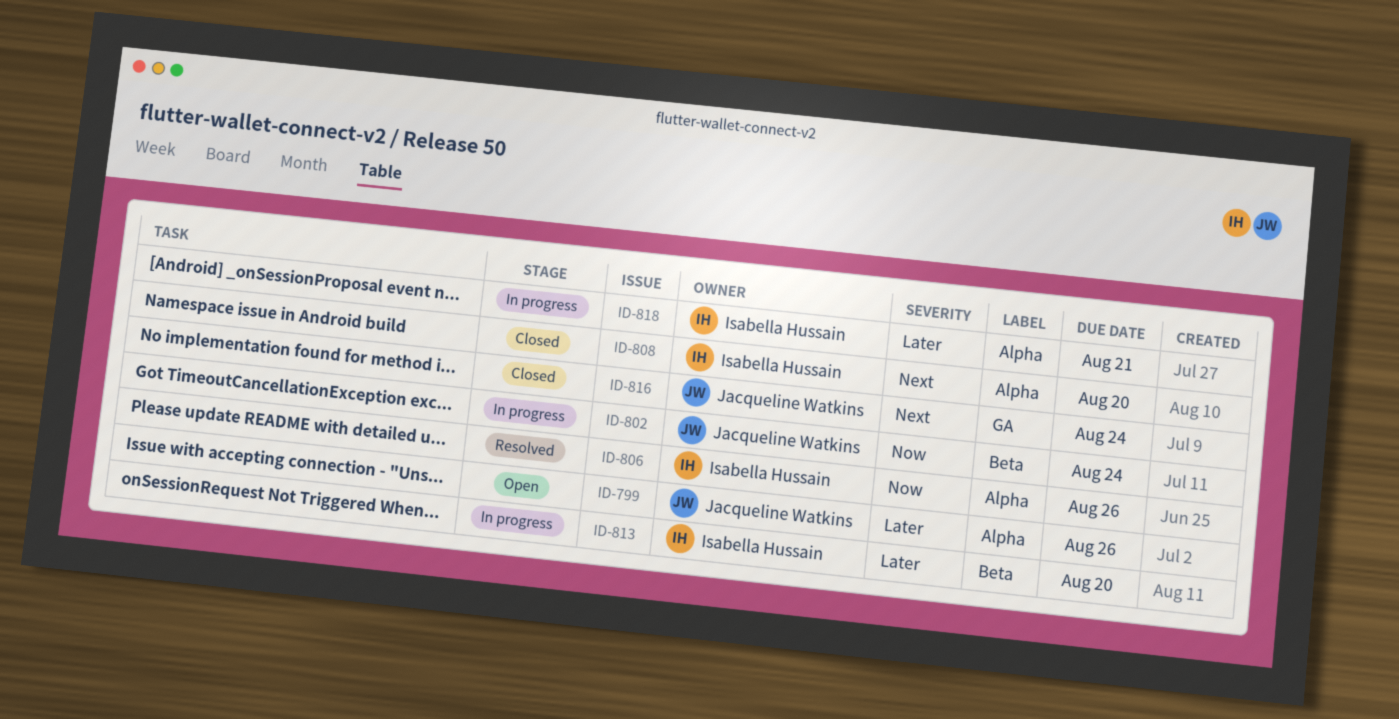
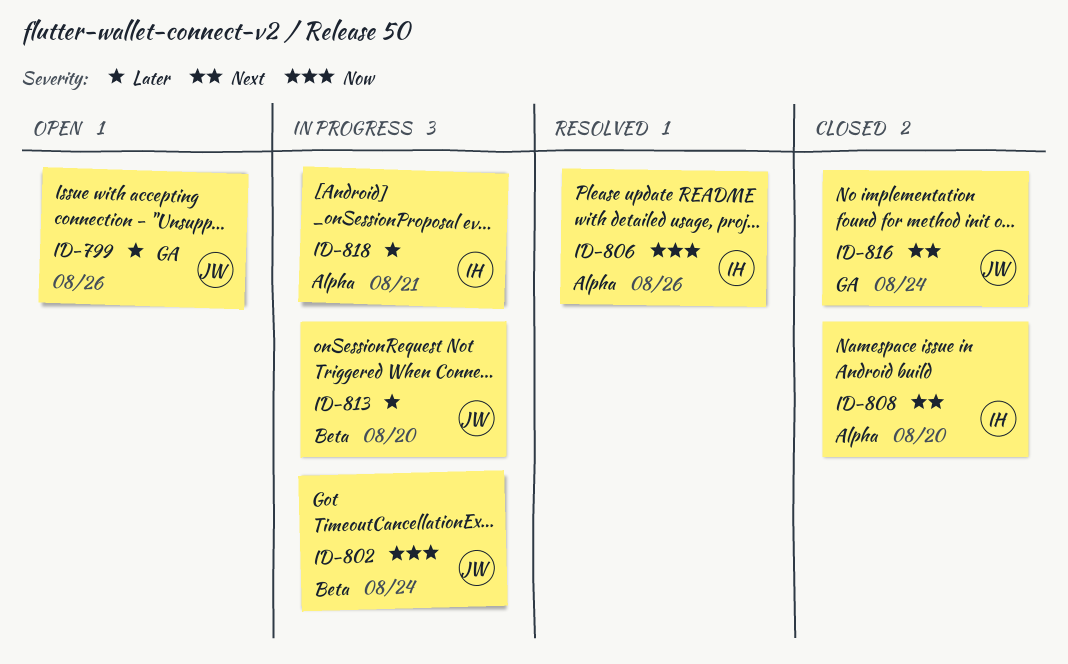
ID-799, label: Alpha -> GA
ID-813, owner: Isabella Hussain -> Jacqueline Watkins

